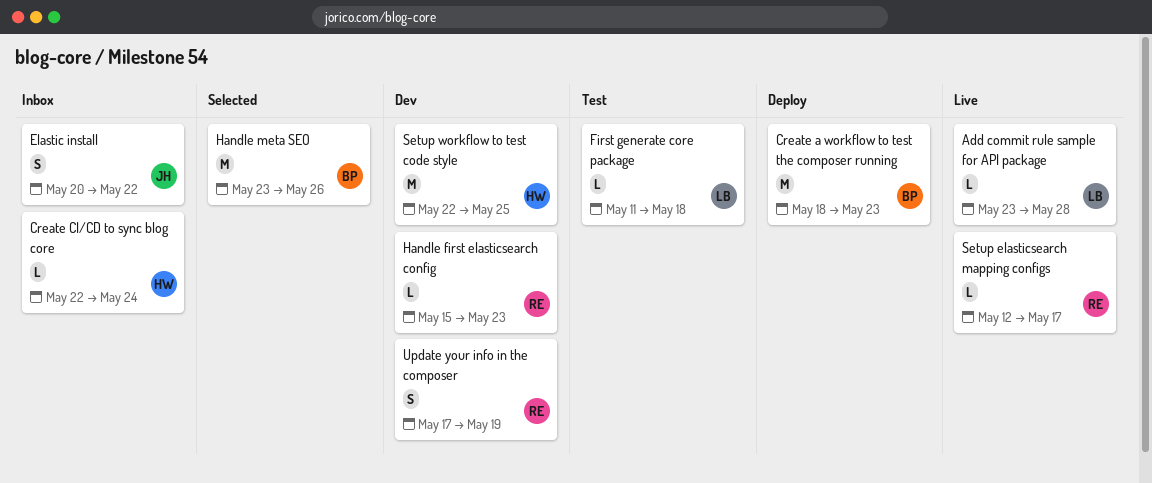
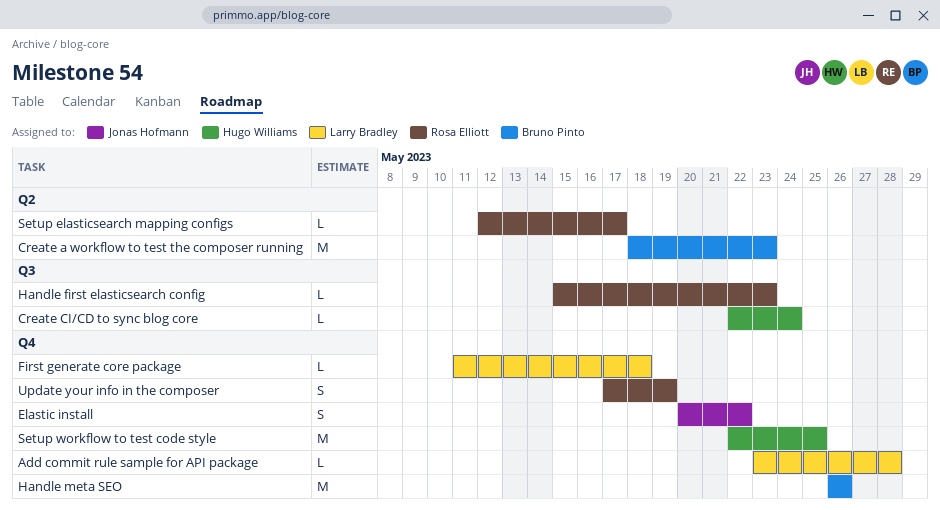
Handle meta SEO, start: May 23 -> May 26

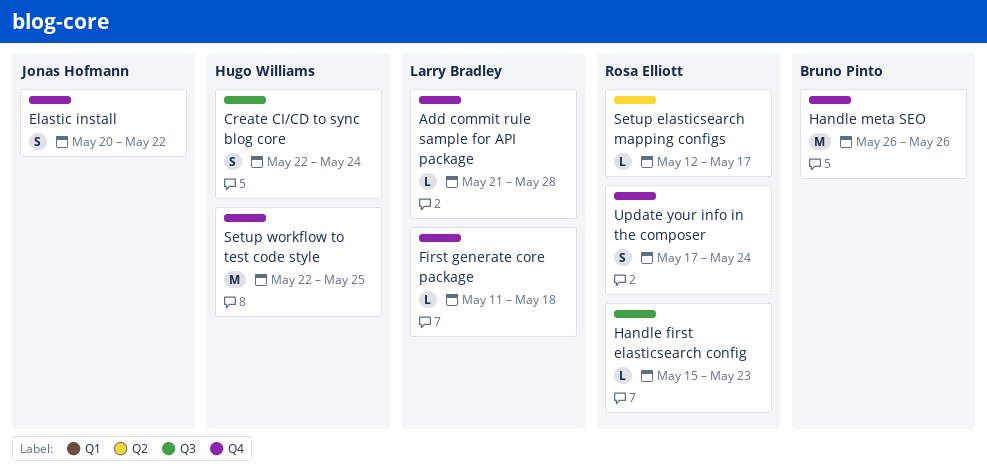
Add commit rule sample for API package, start: May 23 -> May 21
Create a workflow to test the composer running: present -> none
Create CI/CD to sync blog core, estimate: L -> S
Update your info in the composer, due: May 19 -> May 24

